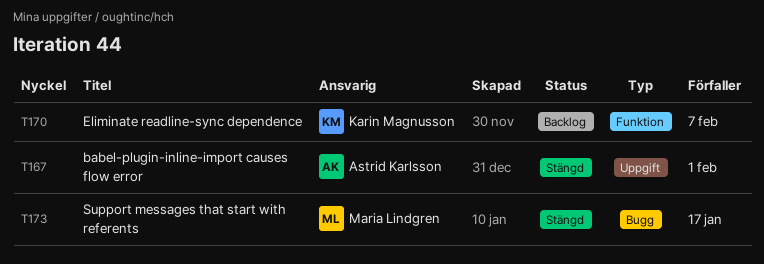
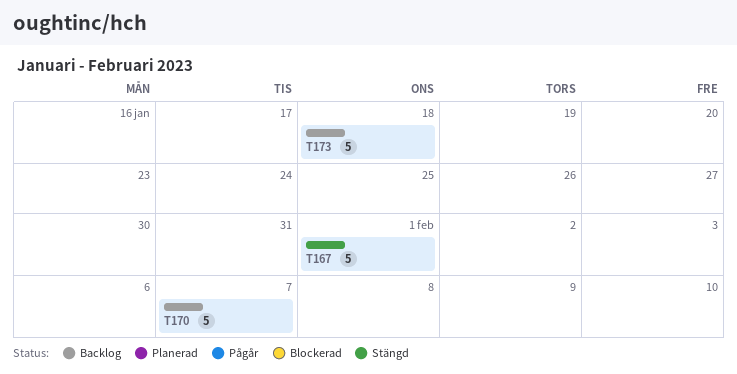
T173, status: Stängd -> Backlog
T173, due: Jan 17 -> Jan 18

